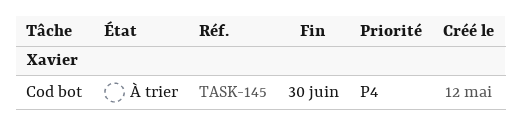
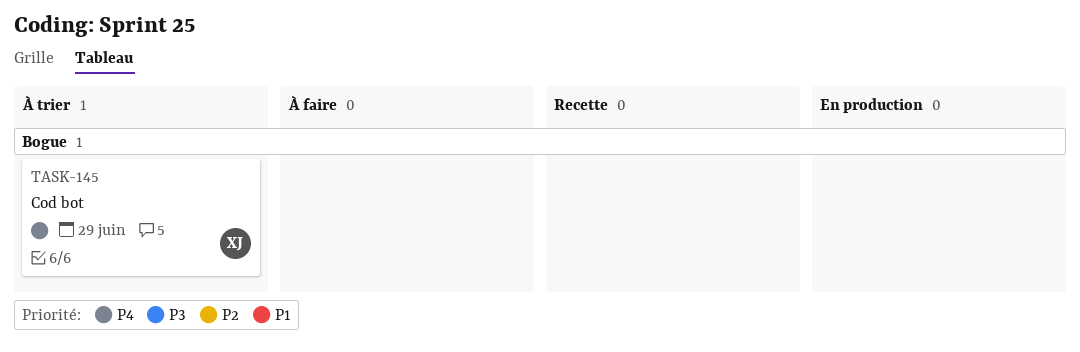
TASK-145, due: Jun 30 -> Jun 29

